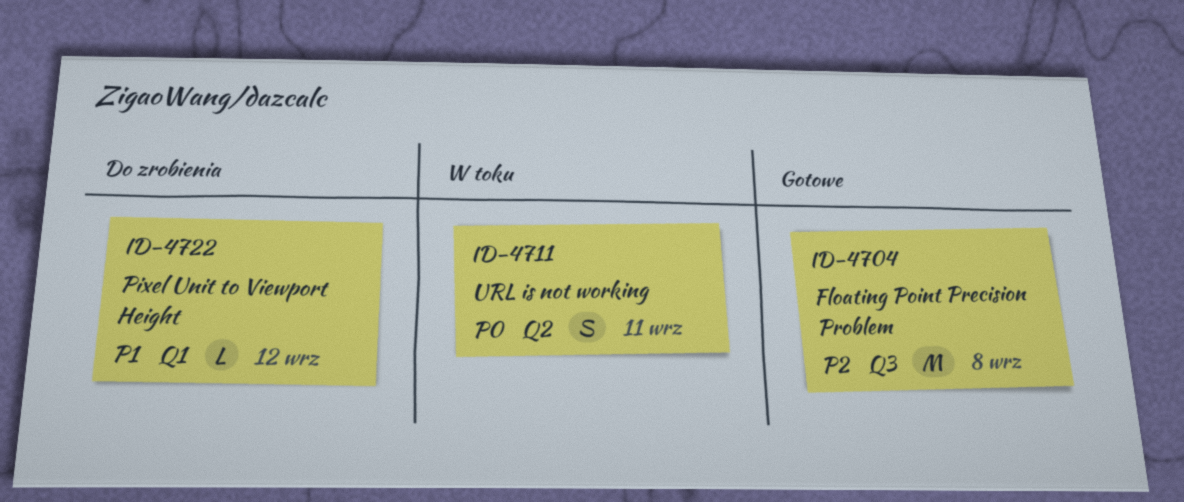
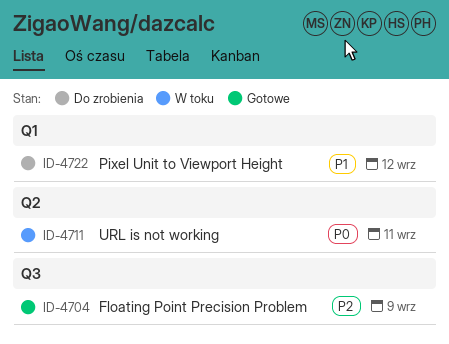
ID-4704, due: Sep 8 -> Sep 9

